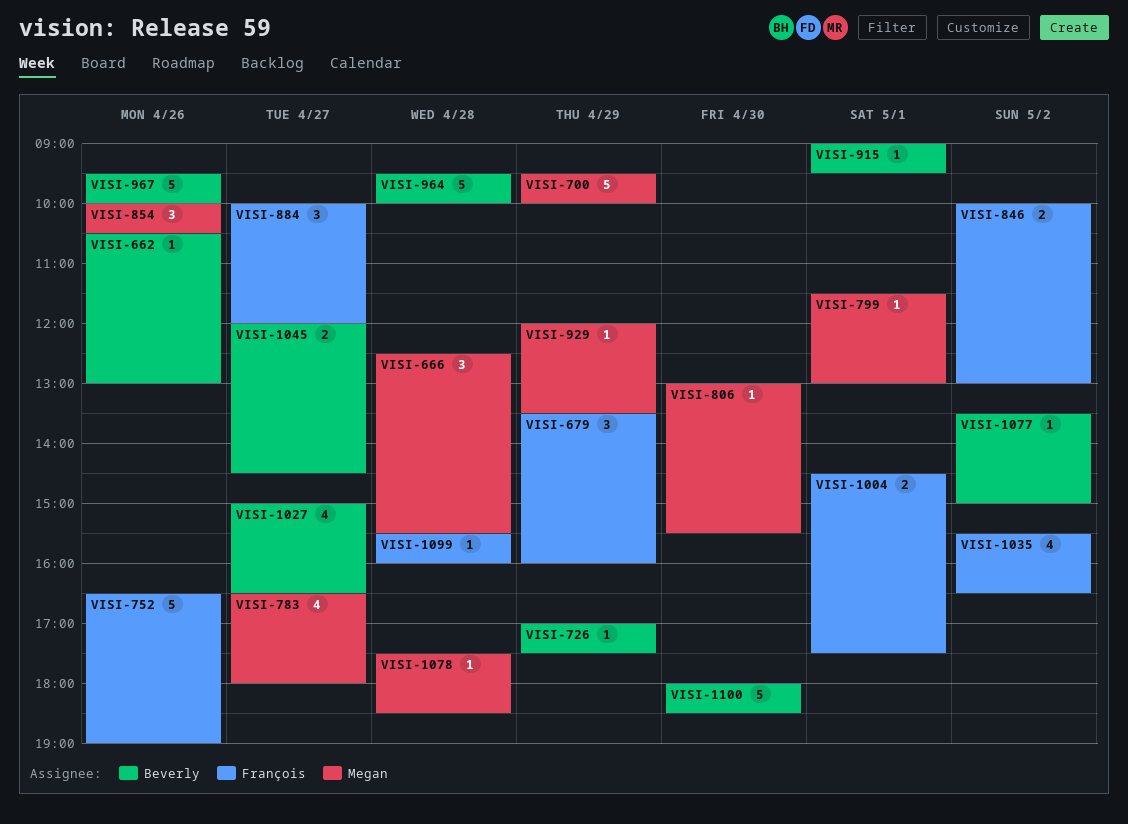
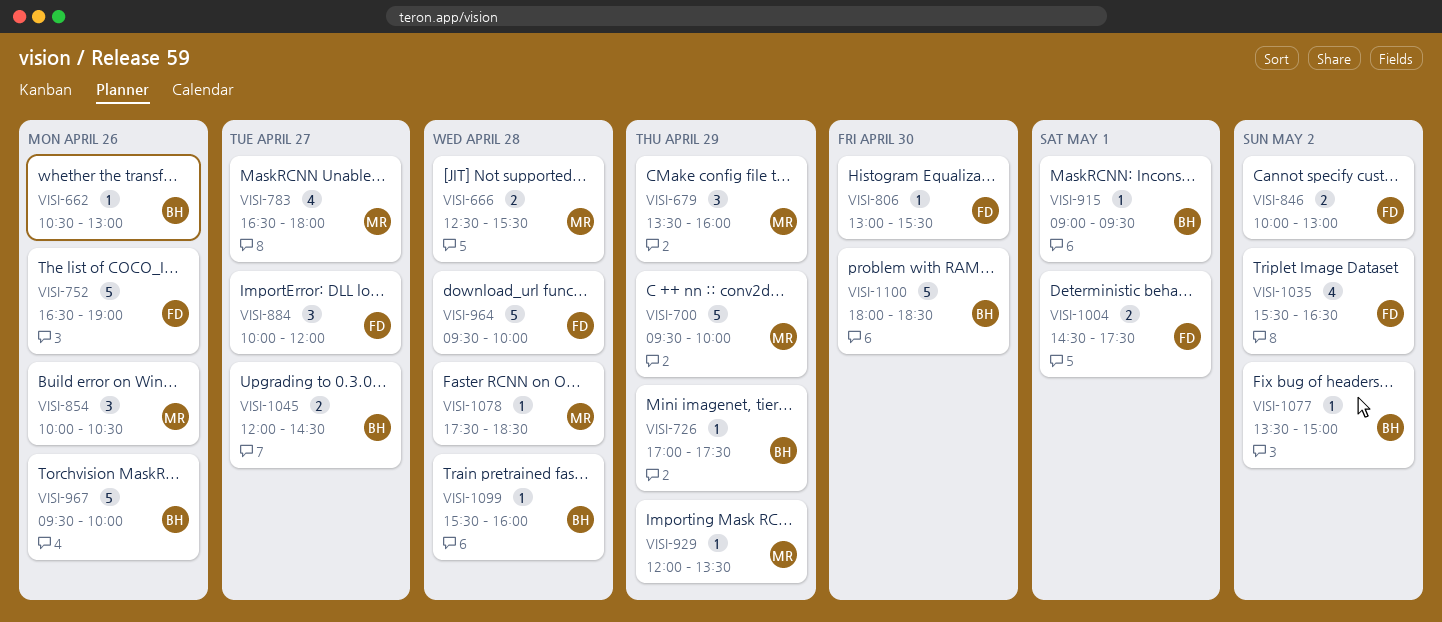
VISI-666, estimate: 3 -> 2
VISI-679, owner: François -> Megan
VISI-799: present -> none
VISI-806, owner: Megan -> François
VISI-964, owner: Beverly -> François
VISI-1027: present -> none
VISI-1099, owner: François -> Beverly

